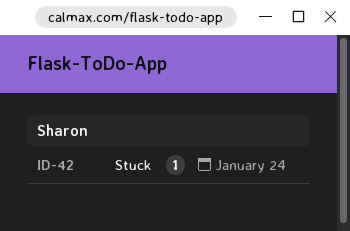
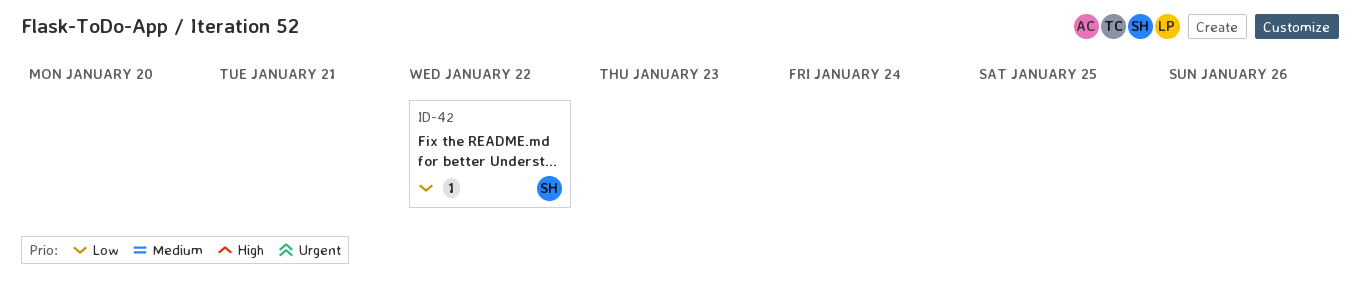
ID-42, due: Jan 24 -> Jan 22

